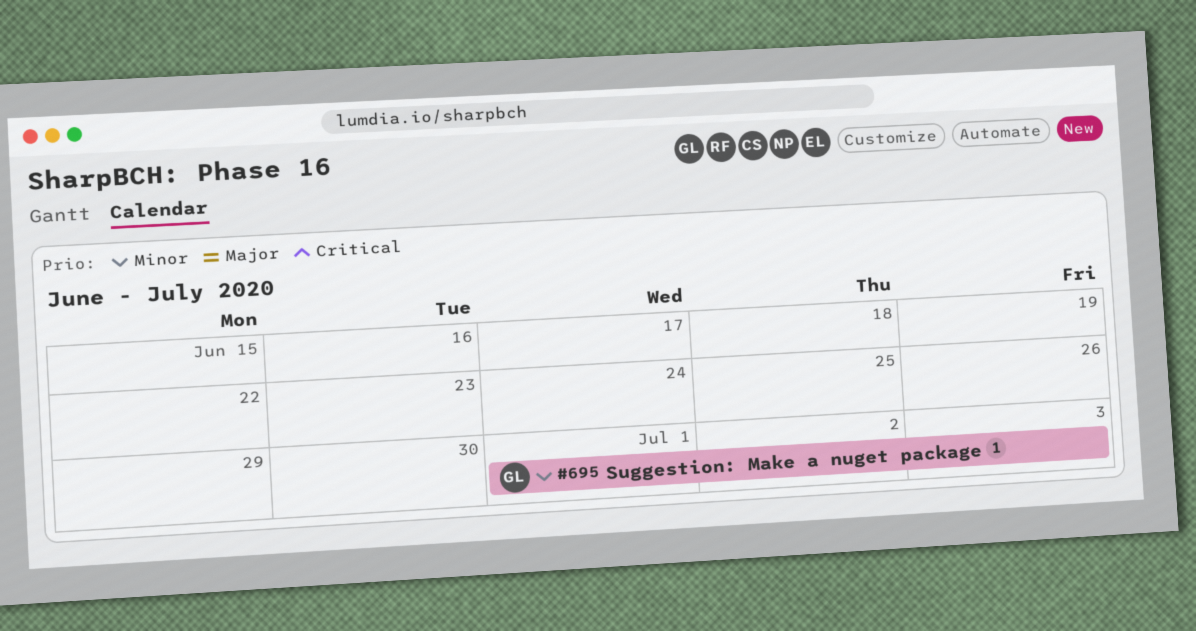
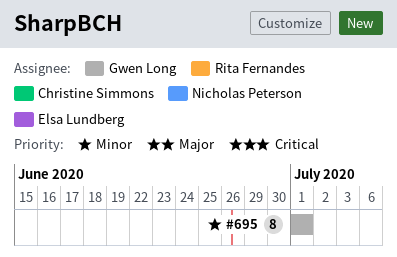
#695, estimate: 1 -> 8
#695, due: Jul 3 -> Jul 1

